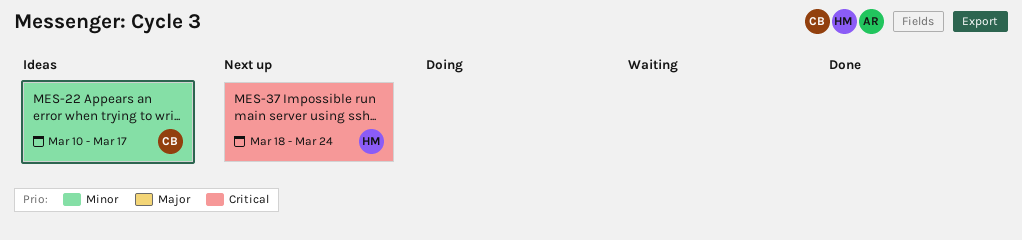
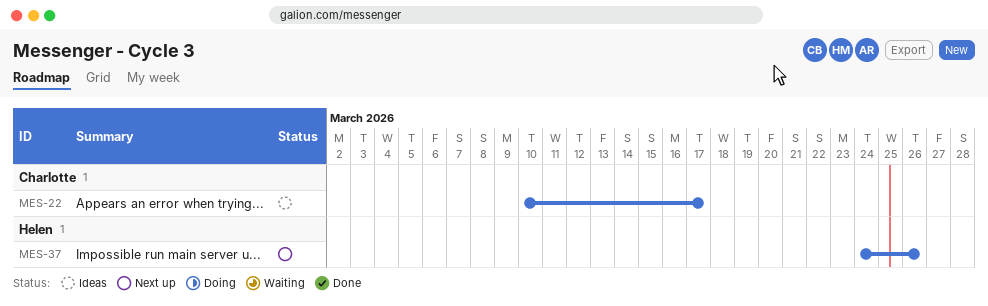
MES-37, start: Mar 18 -> Mar 24
MES-37, due: Mar 24 -> Mar 26

